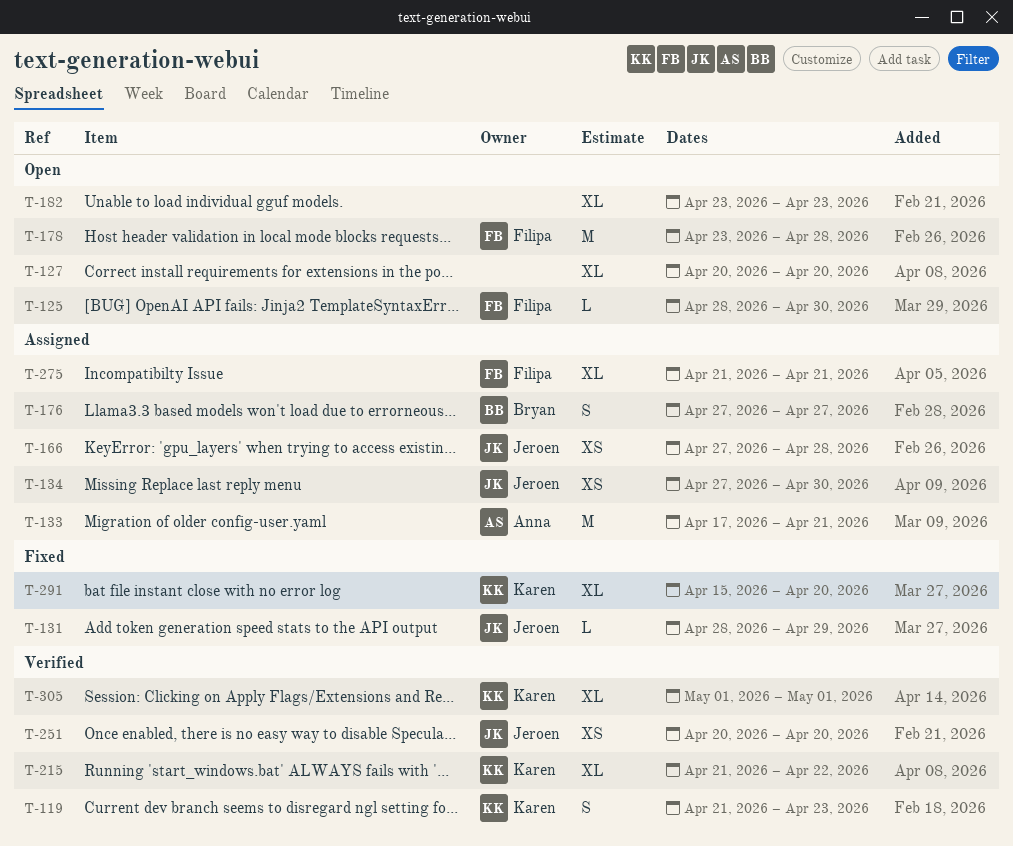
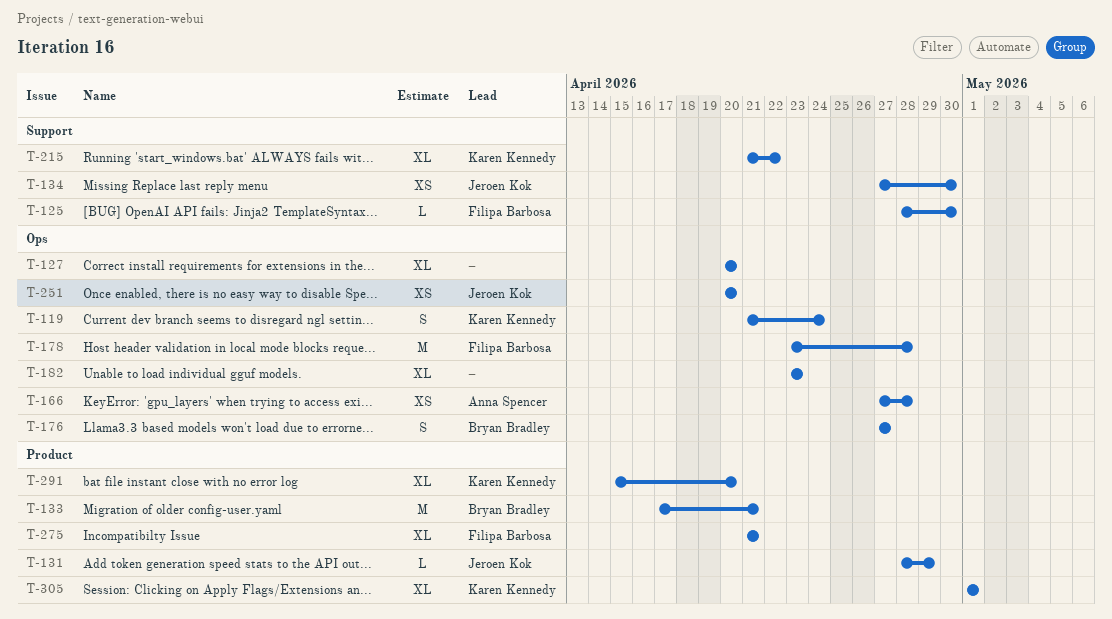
T-119, due: Apr 23 -> Apr 24
T-133, owner: Anna Spencer -> Bryan Bradley
T-166, owner: Jeroen Kok -> Anna Spencer

